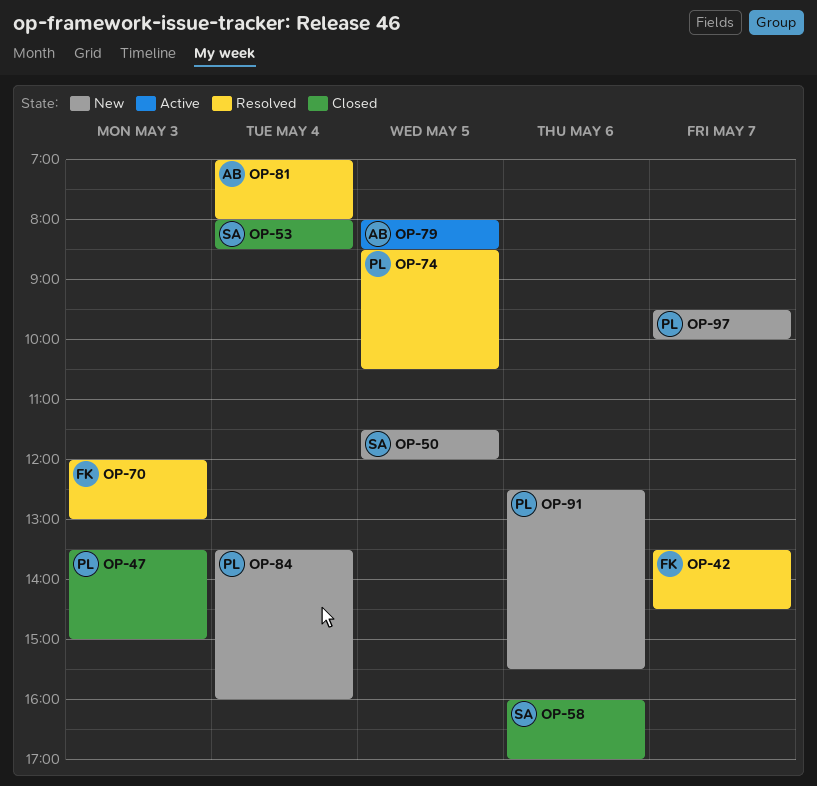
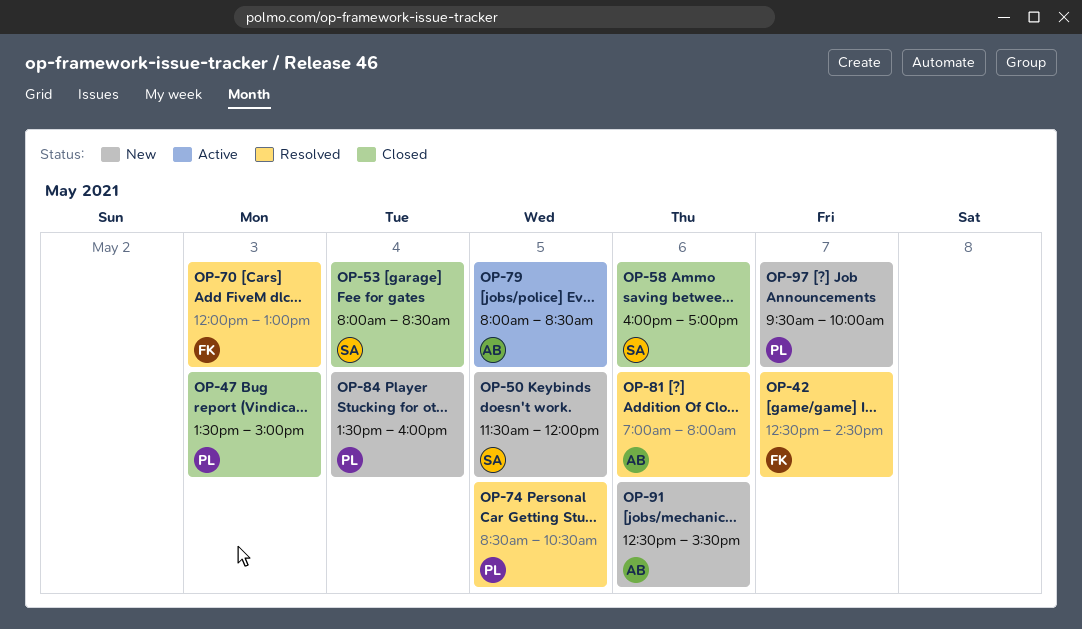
OP-42, begins: 13:30 -> 12:30
OP-81, day: May 4 -> May 6
OP-91, owner: PL -> AB

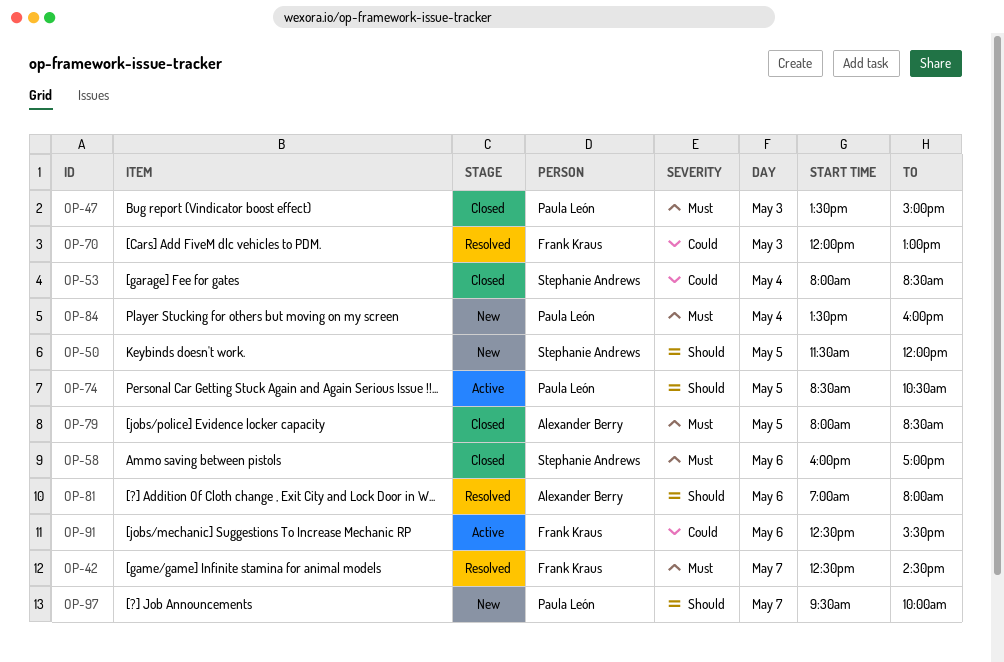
OP-74, status: Resolved -> Active
OP-79, status: Active -> Closed
OP-91, status: New -> Active
OP-91, owner: Alexander Berry -> Frank Kraus

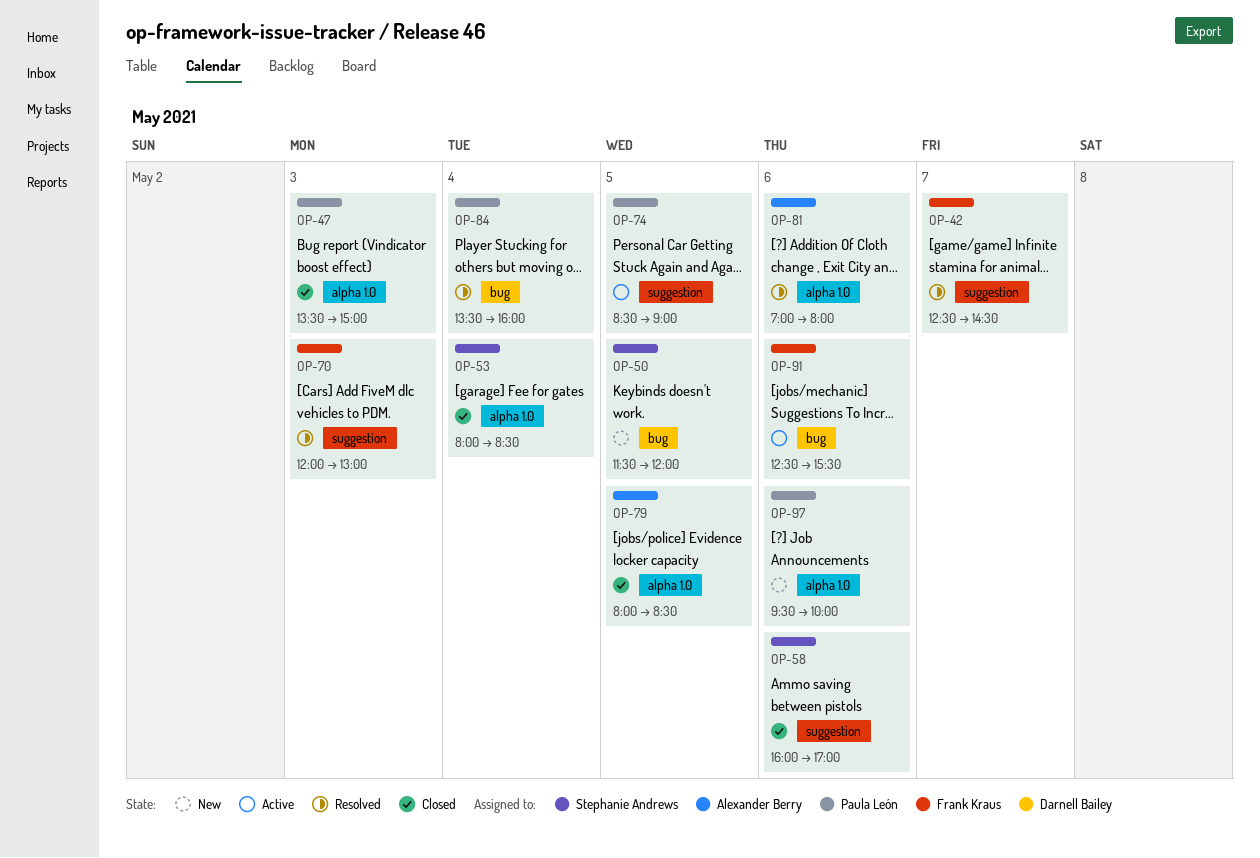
OP-74, ends: 10:30 -> 09:00
OP-84, status: New -> Resolved
OP-97, day: May 7 -> May 6

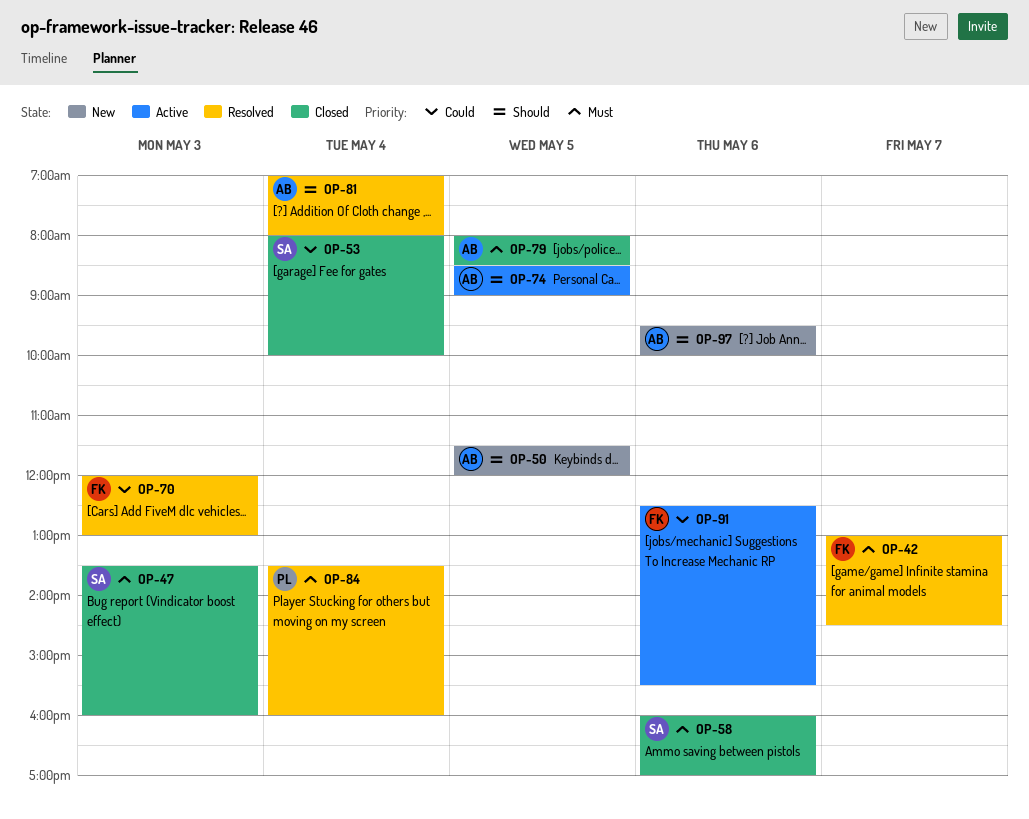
OP-42, begins: 12:30 -> 13:00
OP-47, owner: Paula León -> Stephanie Andrews
OP-47, ends: 15:00 -> 16:00
OP-50, owner: Stephanie Andrews -> Alexander Berry
OP-53, ends: 08:30 -> 10:00
OP-74, owner: Paula León -> Alexander Berry
OP-81, day: May 6 -> May 4
OP-97, owner: Paula León -> Alexander Berry

